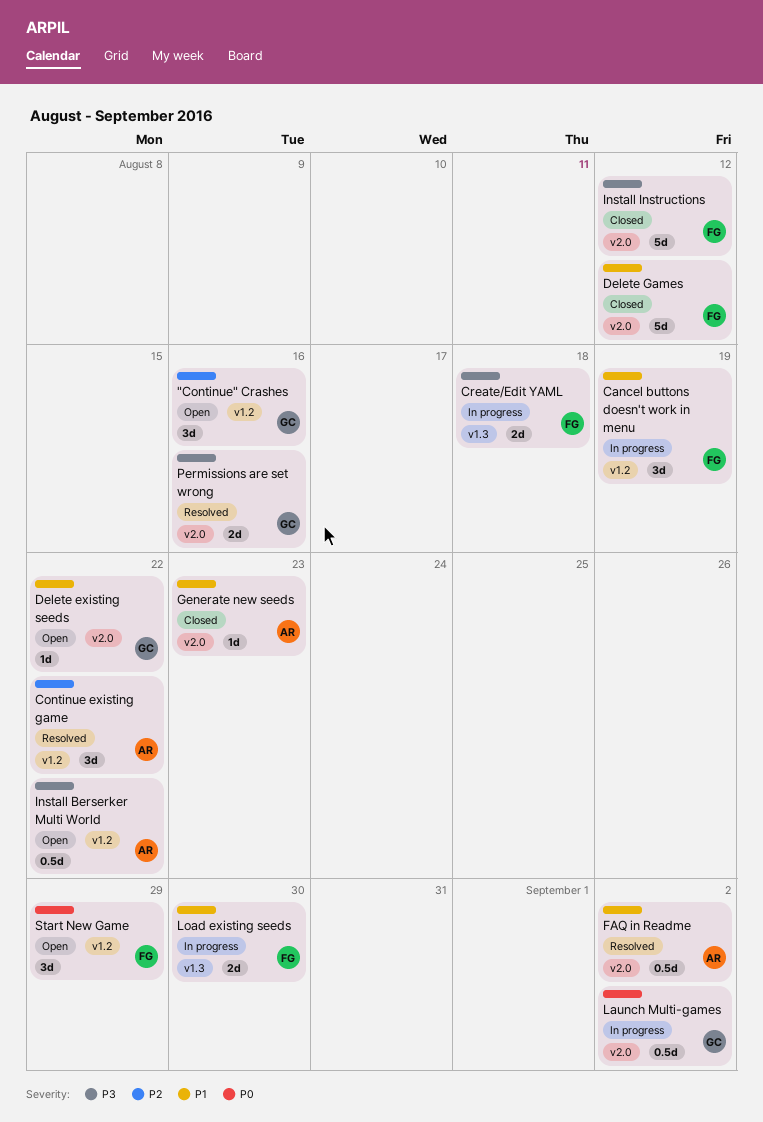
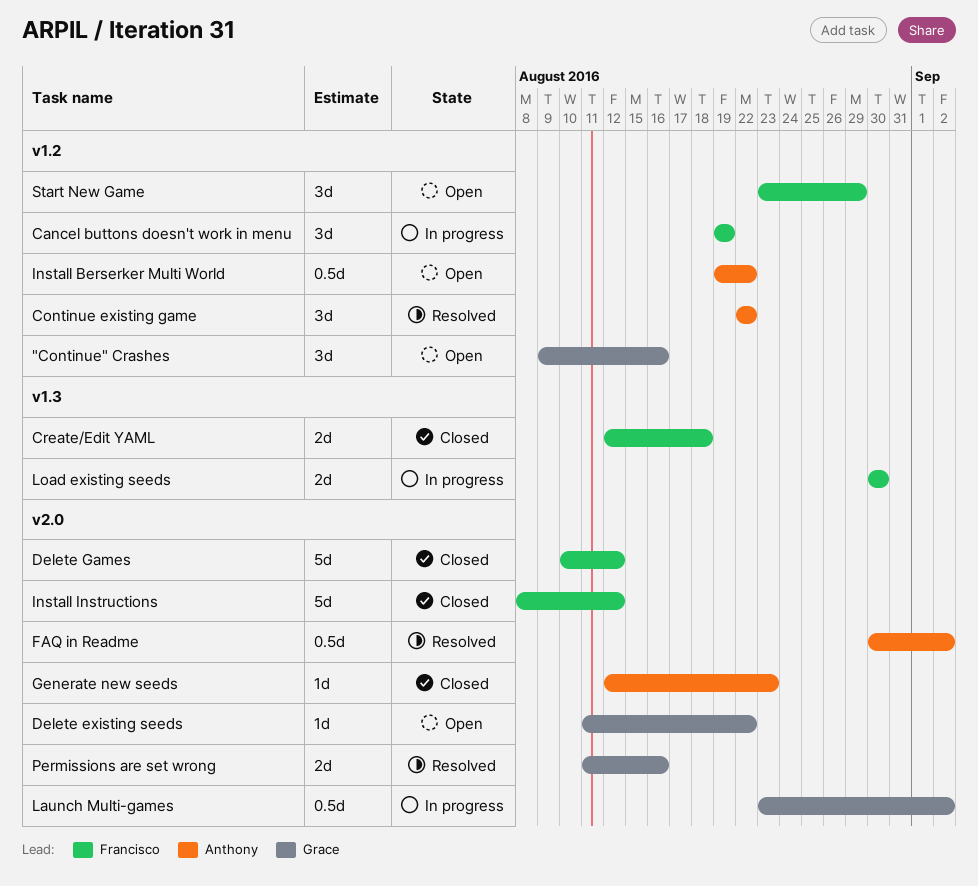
Create/Edit YAML, status: In progress -> Closed

